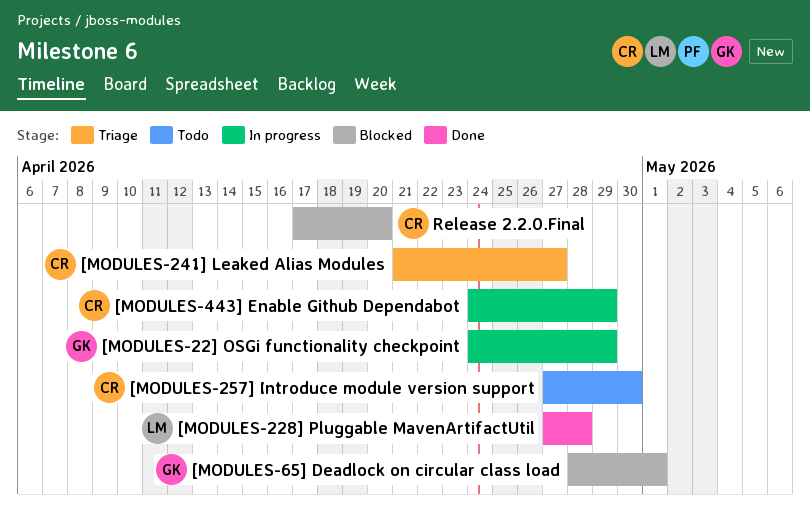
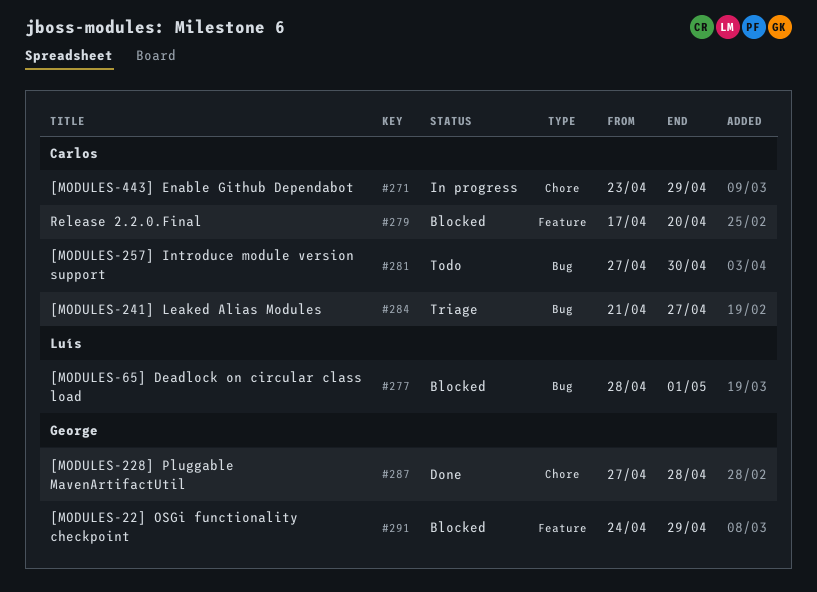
[MODULES-228] Pluggable MavenArtifactUtil, owner: Luís -> George
[MODULES-22] OSGi functionality checkpoint, status: In progress -> Blocked
[MODULES-443] Enable Github Dependabot, start: Apr 24 -> Apr 23
[MODULES-65] Deadlock on circular class load, owner: George -> Luís

